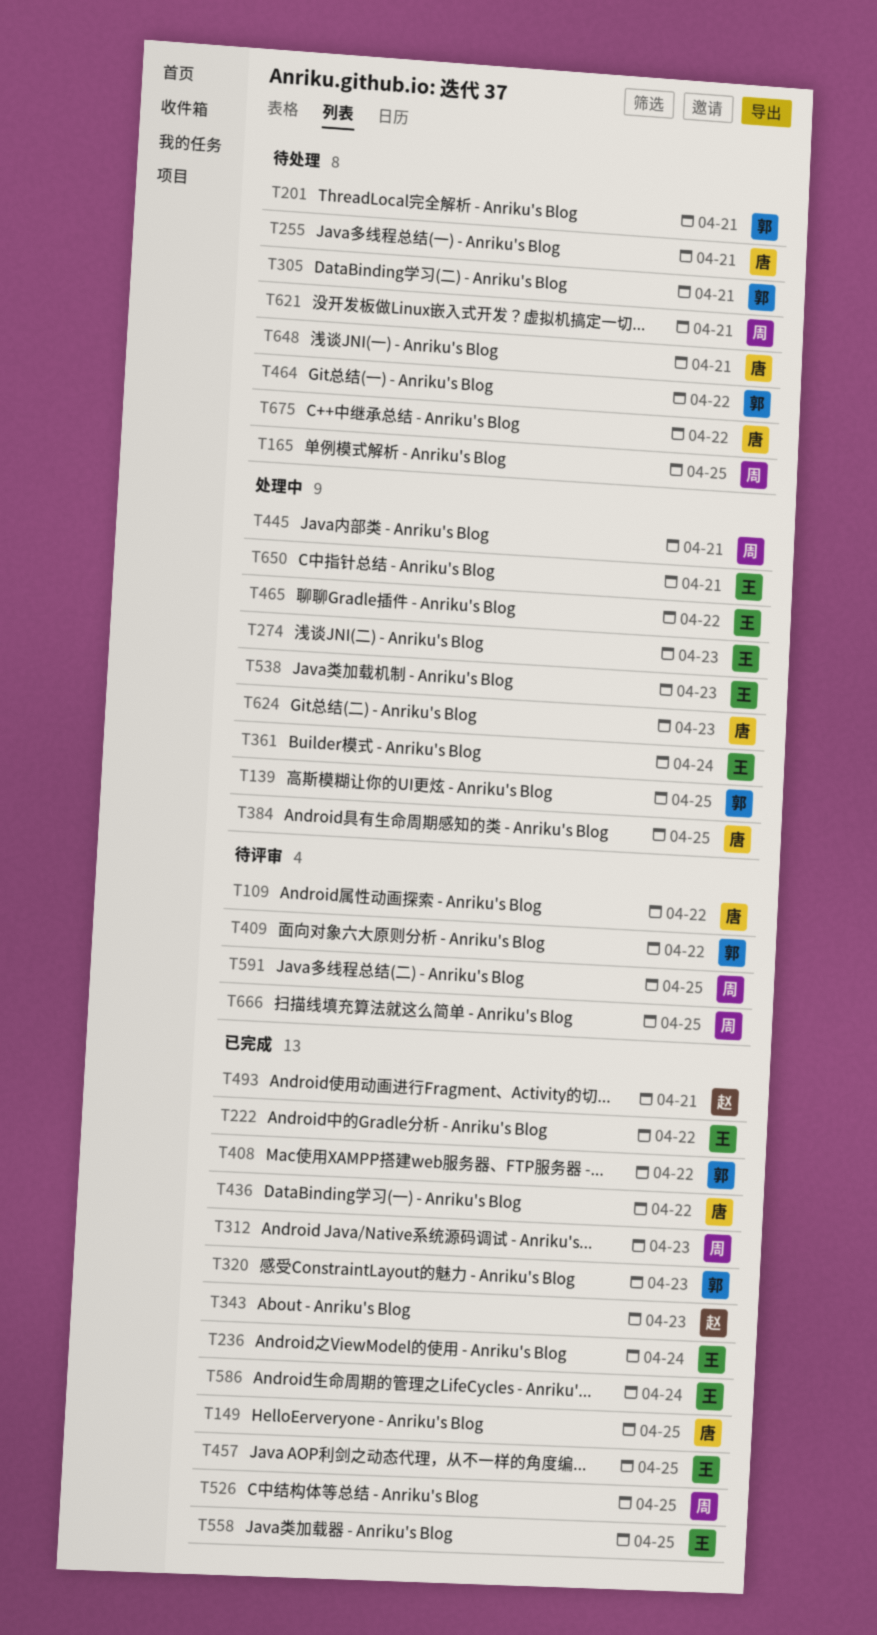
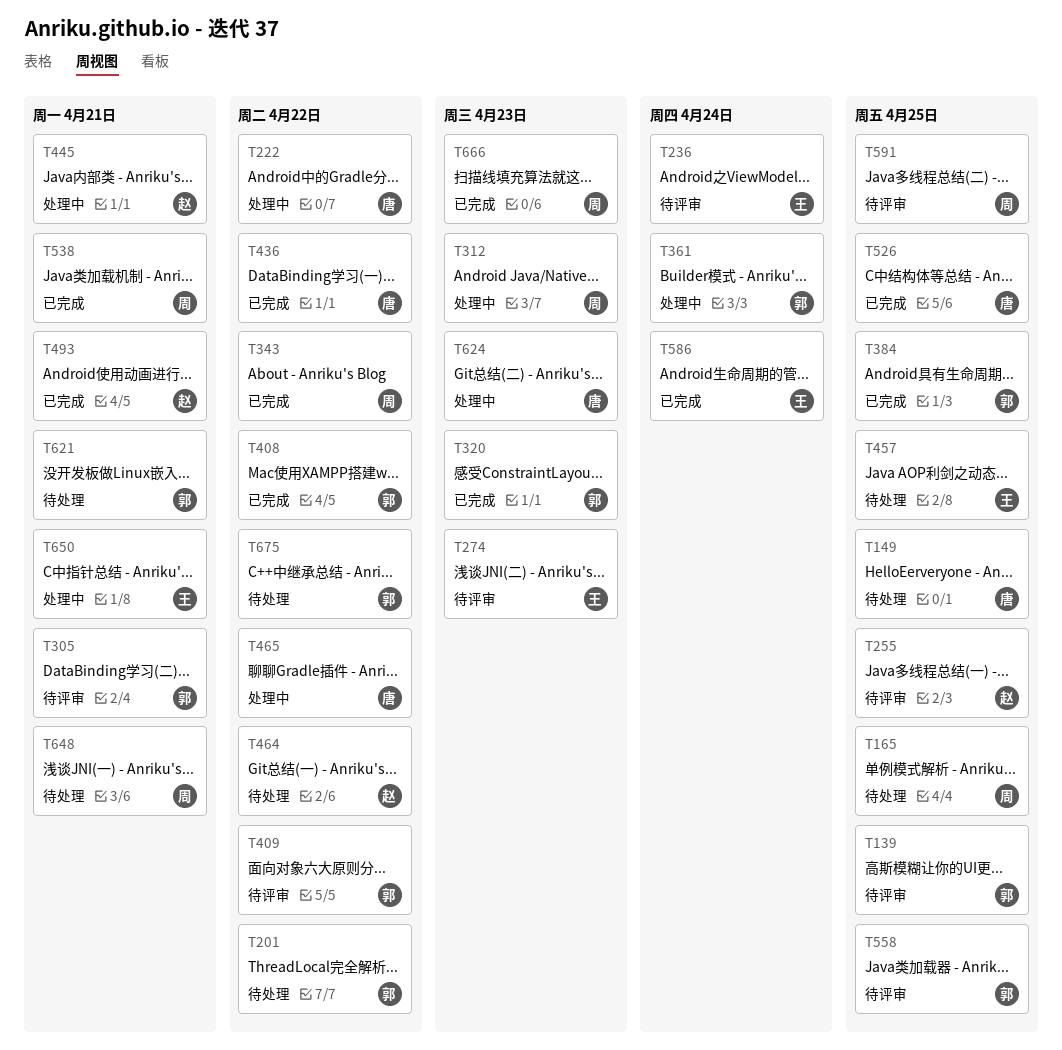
T109: present -> none
T139, status: 处理中 -> 待评审
T149, status: 已完成 -> 待处理
T201, due: Apr 21 -> Apr 22
T222, status: 已完成 -> 处理中
T222, owner: 王 -> 唐
T236, status: 已完成 -> 待评审
T255, status: 待处理 -> 待评审
T255, owner: 唐 -> 赵
T255, due: Apr 21 -> Apr 25
T274, status: 处理中 -> 待评审
T305, status: 待处理 -> 待评审
T312, status: 已完成 -> 处理中
T343, owner: 赵 -> 周
T343, due: Apr 23 -> Apr 22
T361, owner: 王 -> 郭
T384, status: 处理中 -> 已完成
T384, owner: 唐 -> 郭
T445, owner: 周 -> 赵
T457, status: 已完成 -> 待处理
T464, owner: 郭 -> 赵
T465, owner: 王 -> 唐
T526, owner: 周 -> 唐
T538, status: 处理中 -> 已完成
T538, owner: 王 -> 周
T538, due: Apr 23 -> Apr 21
T558, status: 已完成 -> 待评审
T558, owner: 王 -> 郭
T621, owner: 周 -> 郭
T648, owner: 唐 -> 周
T666, status: 待评审 -> 已完成
T666, due: Apr 25 -> Apr 23
T675, owner: 唐 -> 郭

